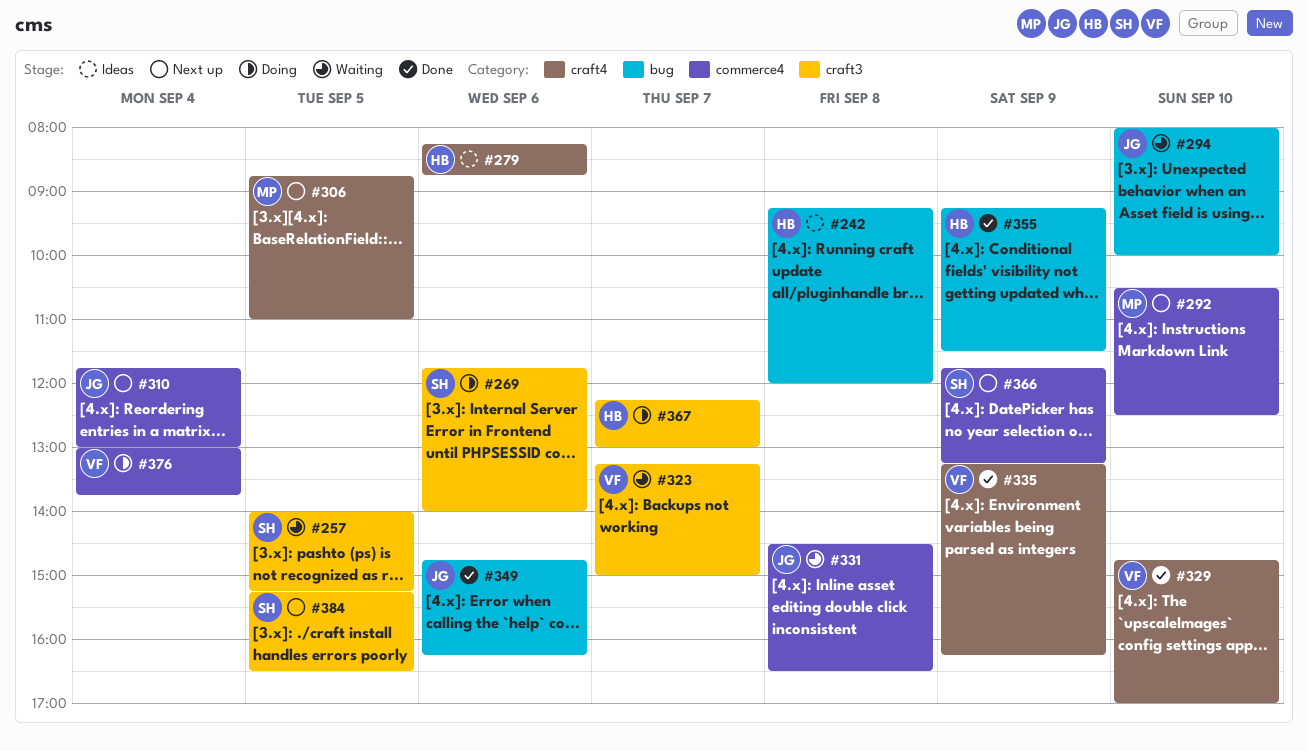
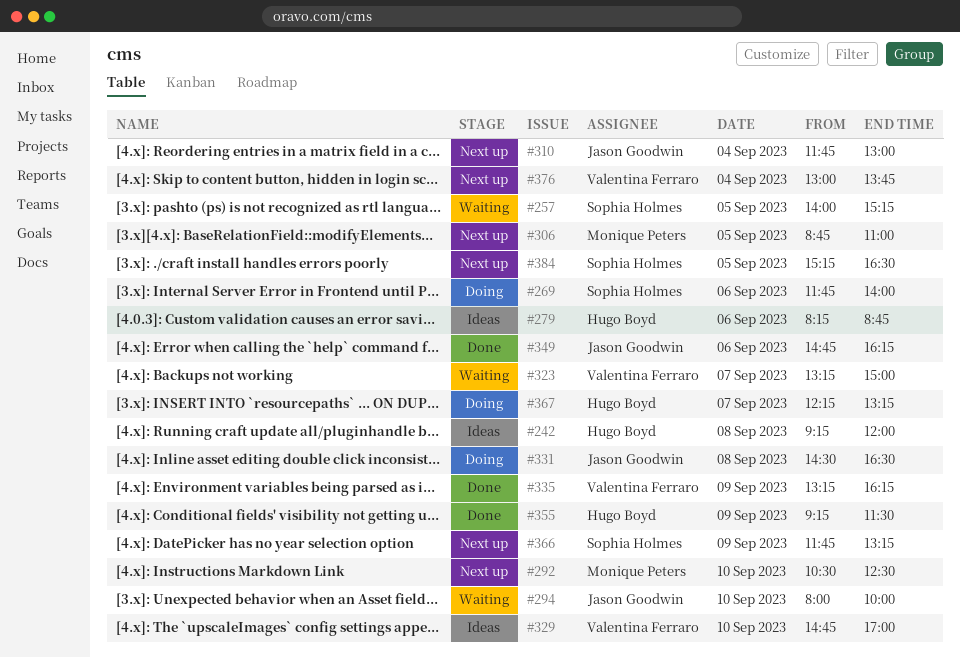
#329, status: Done -> Ideas
#331, status: Waiting -> Doing
#367, ends: 13:00 -> 13:15
#376, status: Doing -> Next up

